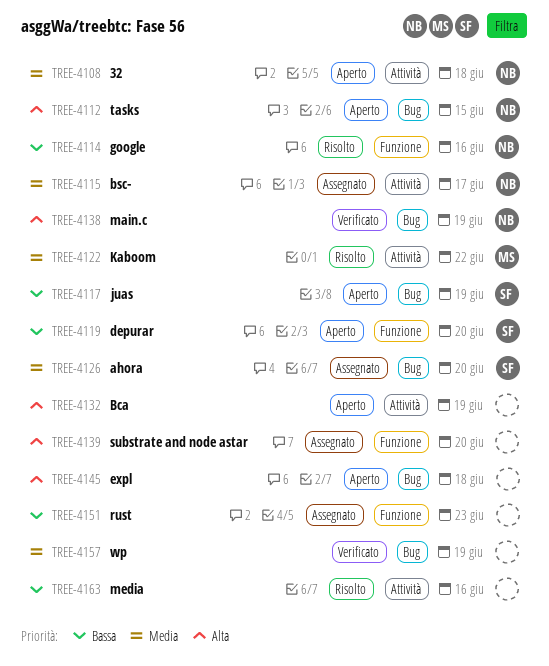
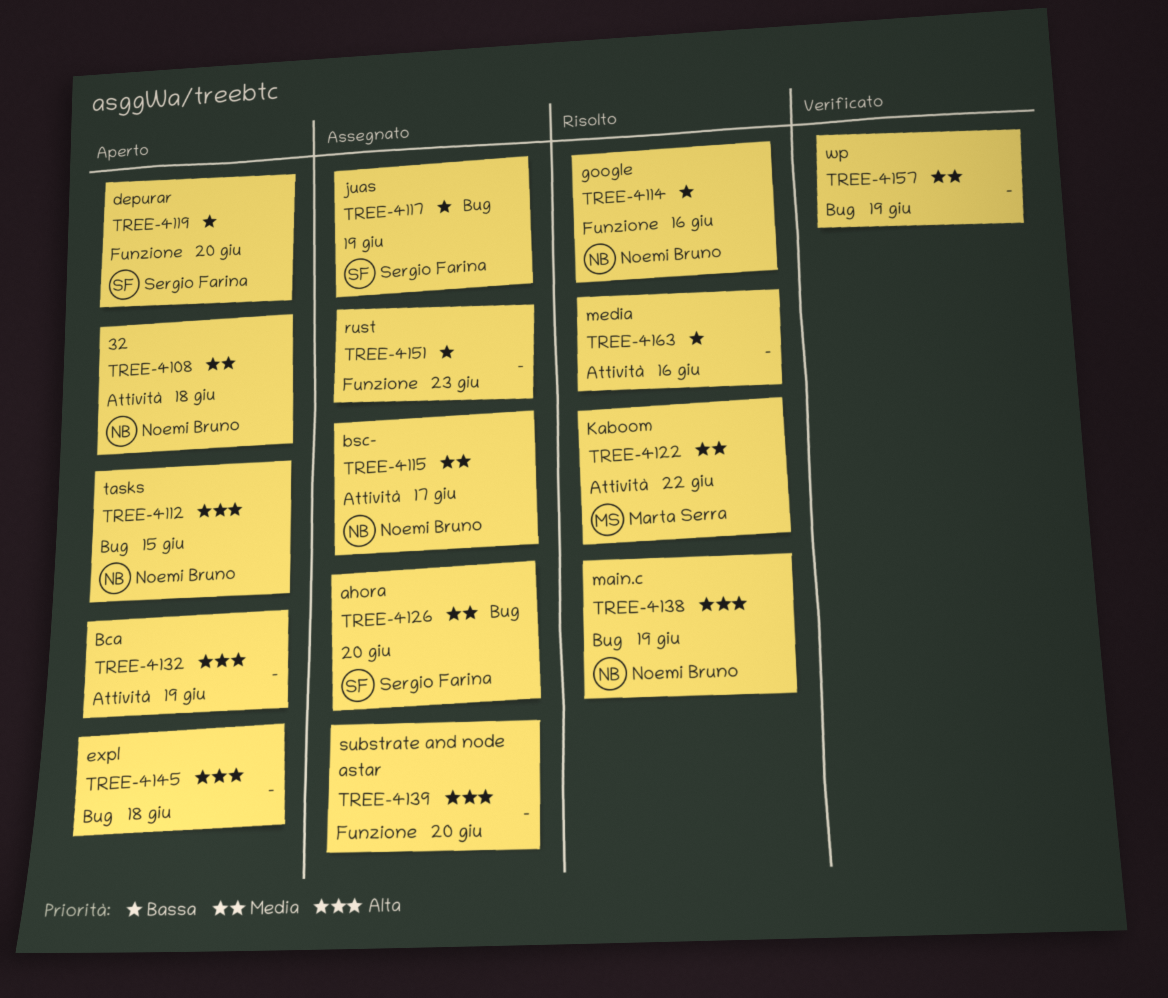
TREE-4117, status: Aperto -> Assegnato
TREE-4138, status: Verificato -> Risolto

